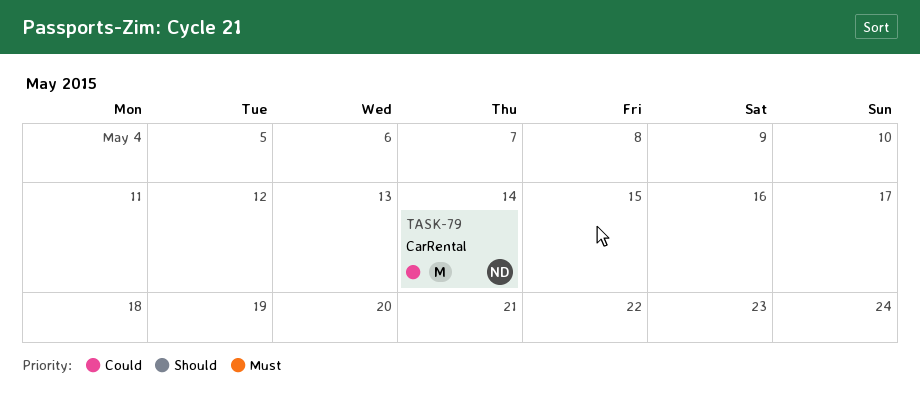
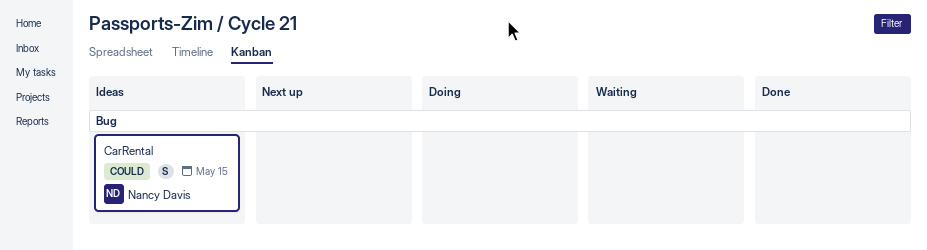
CarRental, estimate: M -> S
CarRental, due: May 14 -> May 15

